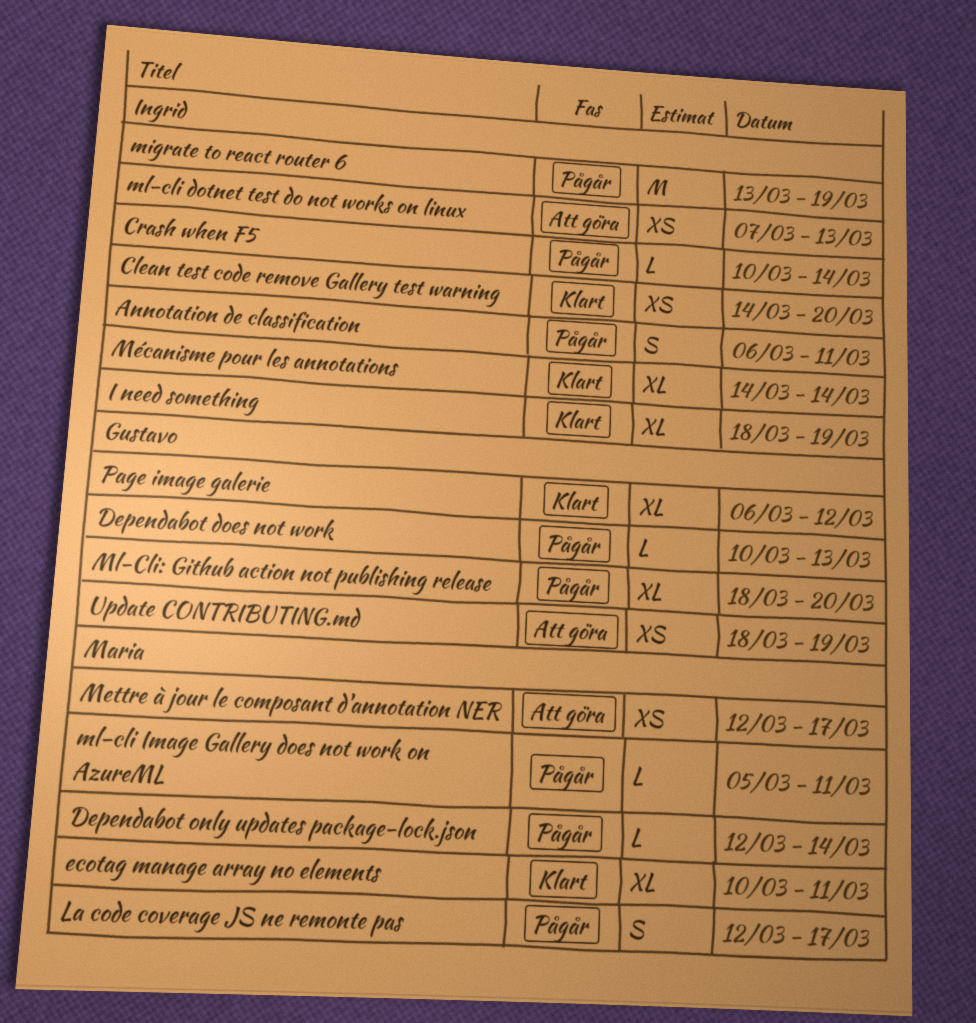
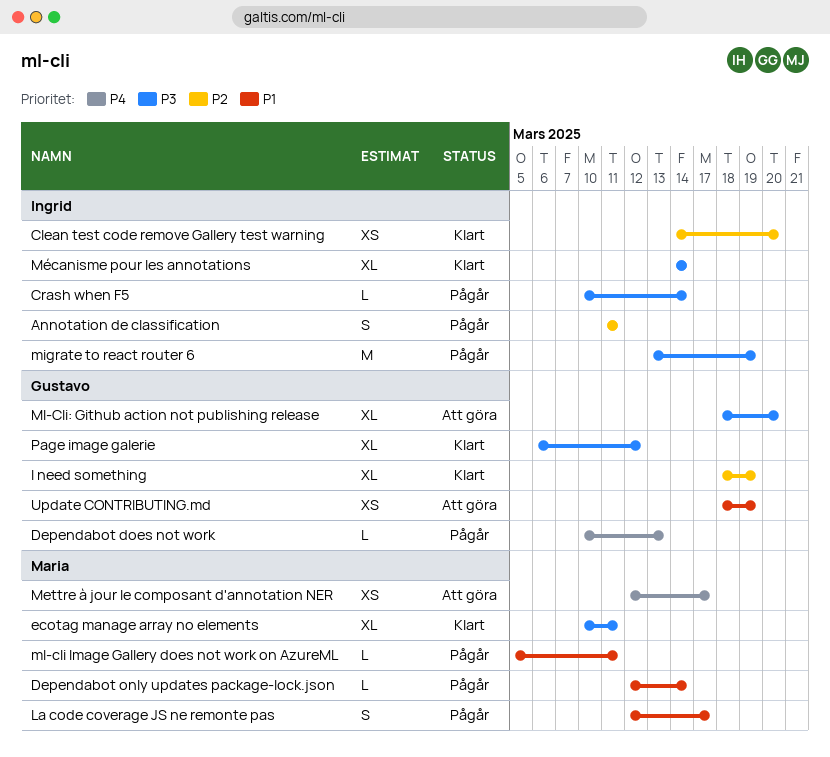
Annotation de classification, start: Mar 6 -> Mar 11
I need something, owner: Ingrid -> Gustavo
ml-cli dotnet test do not works on linux: present -> none
Ml-Cli: Github action not publishing release, status: Pågår -> Att göra

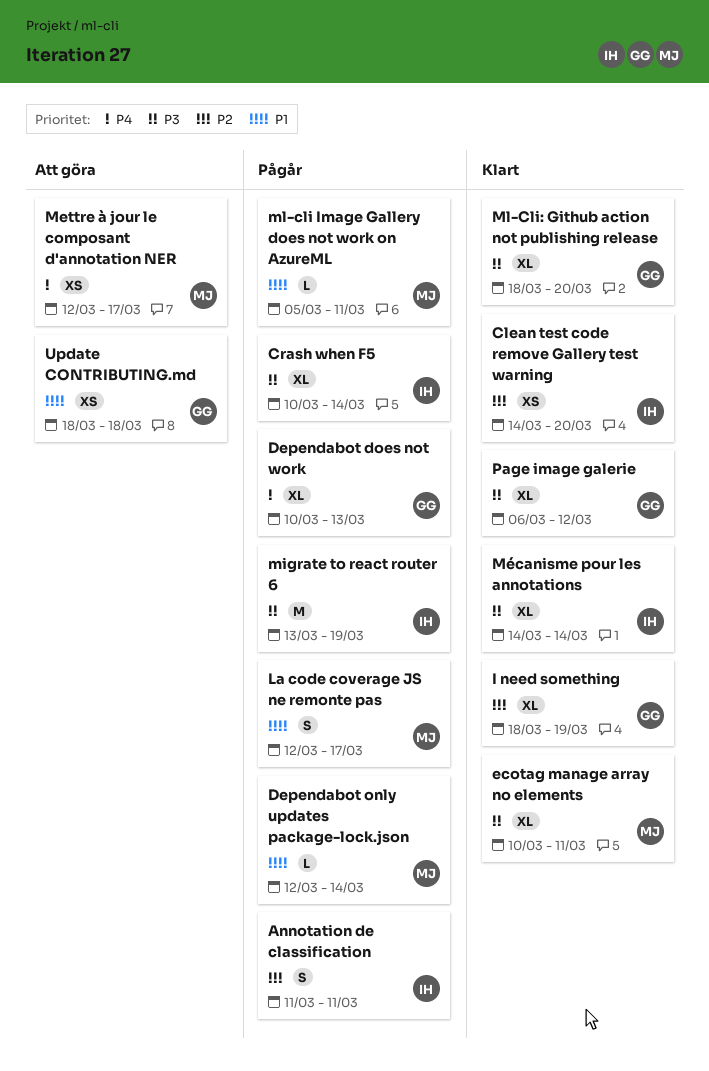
Crash when F5, estimate: L -> XL
Dependabot does not work, estimate: L -> XL
Ml-Cli: Github action not publishing release, status: Att göra -> Klart
Update CONTRIBUTING.md, due: Mar 19 -> Mar 18

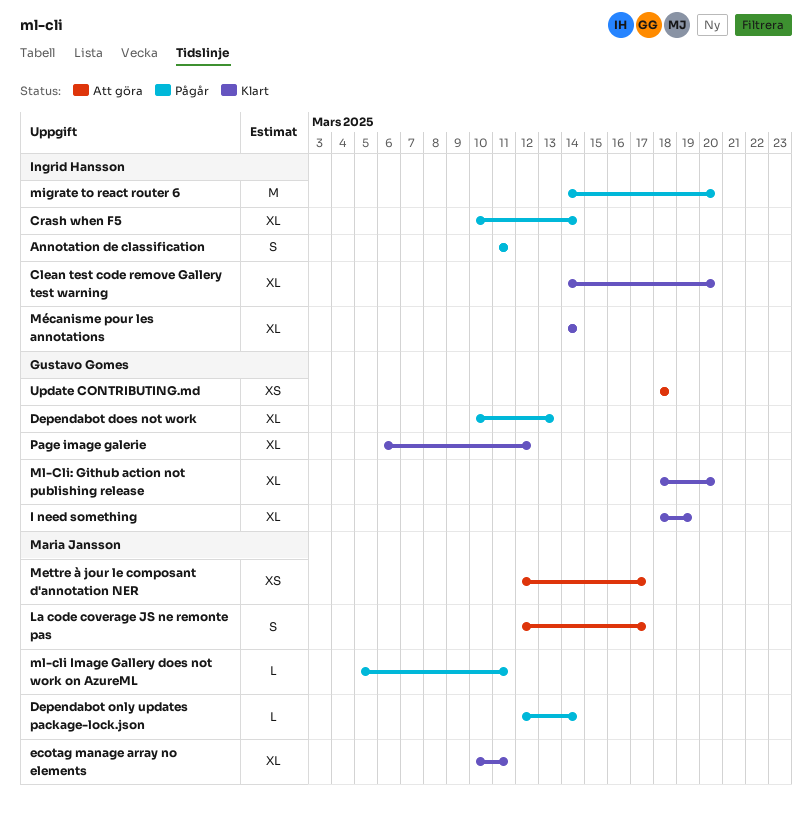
Clean test code remove Gallery test warning, estimate: XS -> XL
La code coverage JS ne remonte pas, status: Pågår -> Att göra
migrate to react router 6, start: Mar 13 -> Mar 14
migrate to react router 6, due: Mar 19 -> Mar 20

